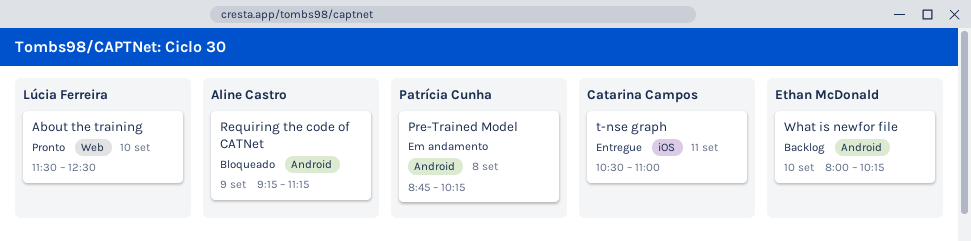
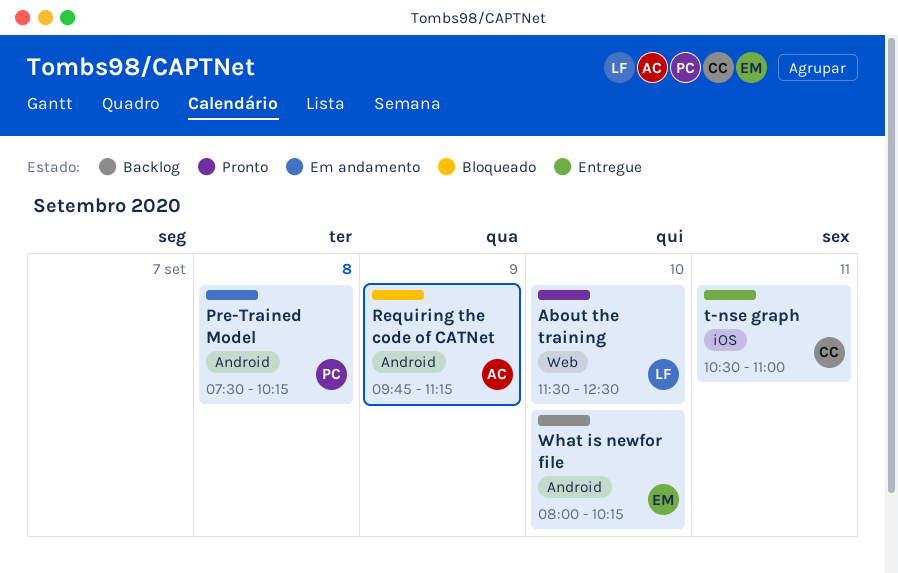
Pre-Trained Model, begins: 08:45 -> 07:30
Requiring the code of CATNet, begins: 09:15 -> 09:45

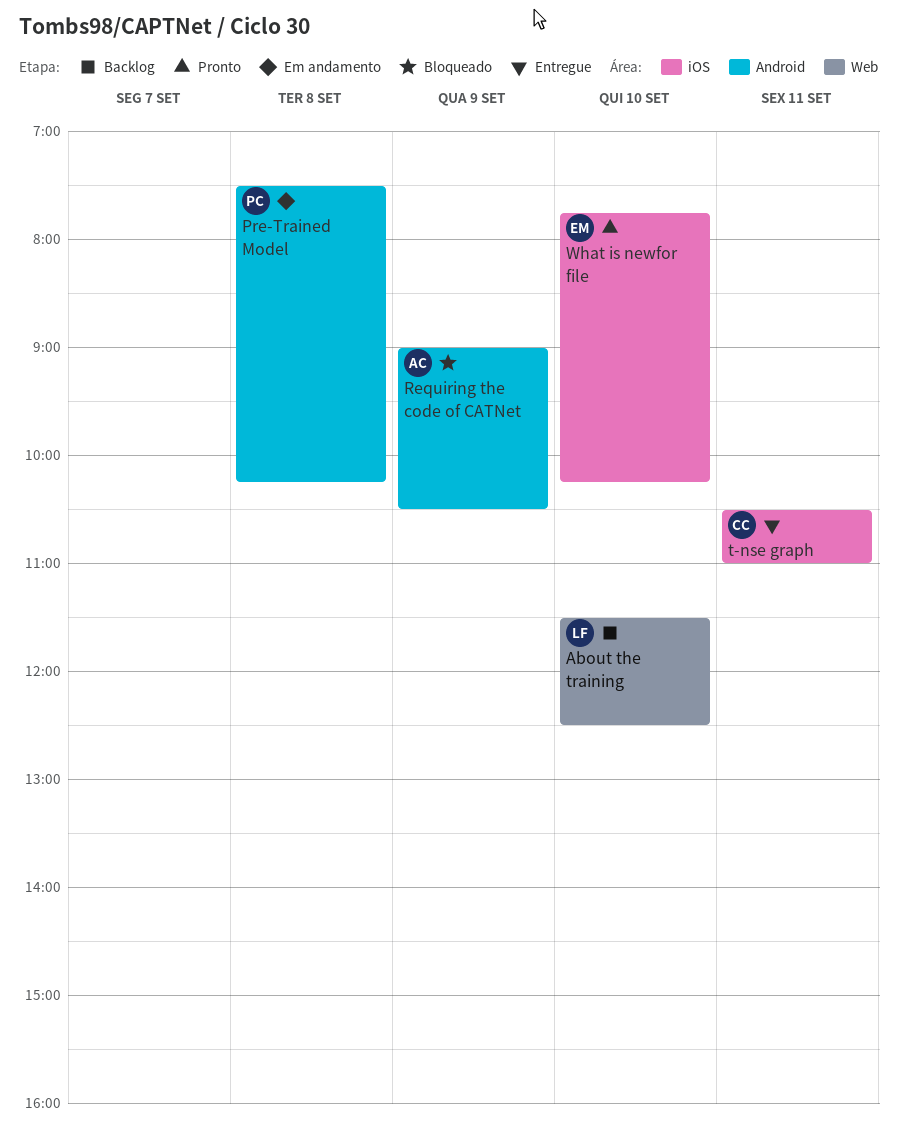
About the training, status: Pronto -> Backlog
Requiring the code of CATNet, begins: 09:45 -> 09:00
Requiring the code of CATNet, ends: 11:15 -> 10:30
What is newfor file, status: Backlog -> Pronto
What is newfor file, label: Android -> iOS
What is newfor file, begins: 08:00 -> 07:45

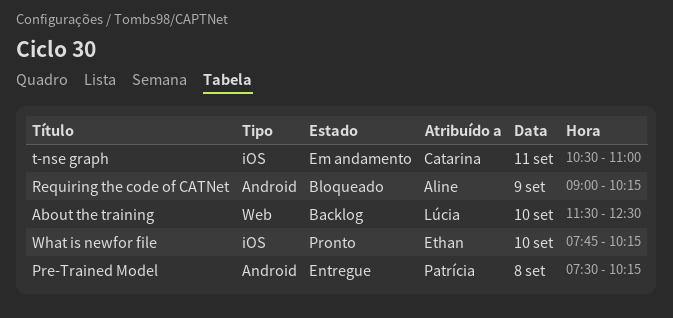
Pre-Trained Model, status: Em andamento -> Entregue
Requiring the code of CATNet, ends: 10:30 -> 10:15
t-nse graph, status: Entregue -> Em andamento

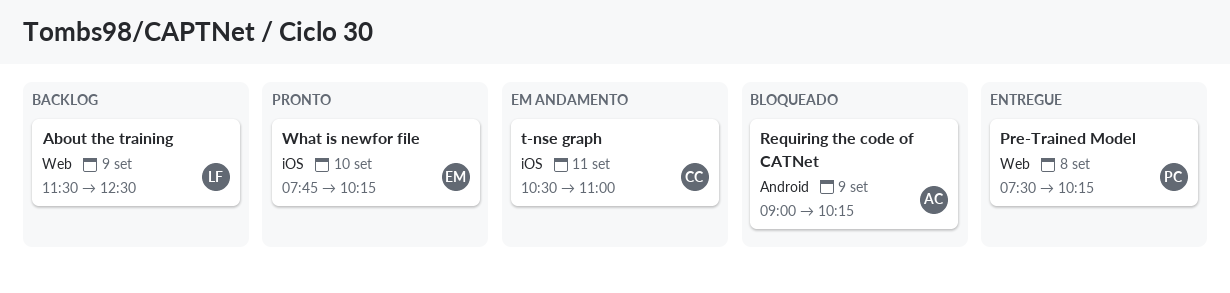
About the training, day: Sep 10 -> Sep 9
Pre-Trained Model, label: Android -> Web

